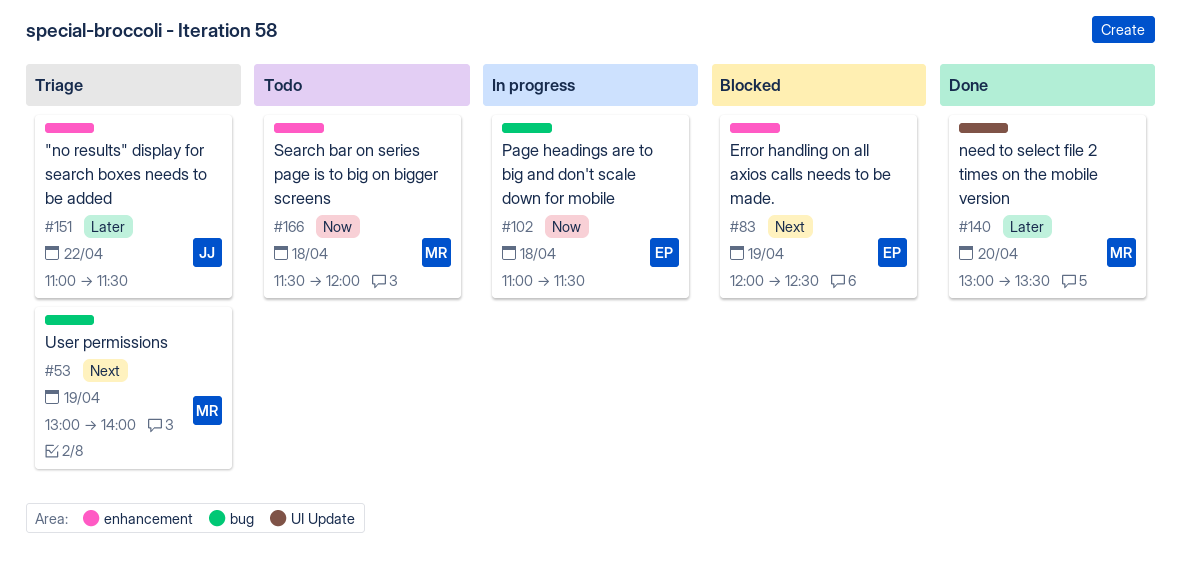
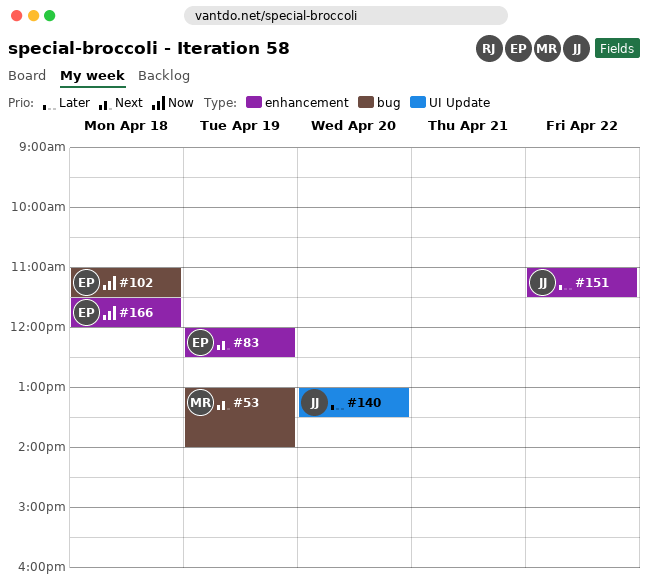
#140, owner: MR -> JJ
#166, owner: MR -> EP

